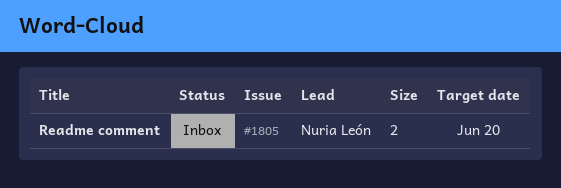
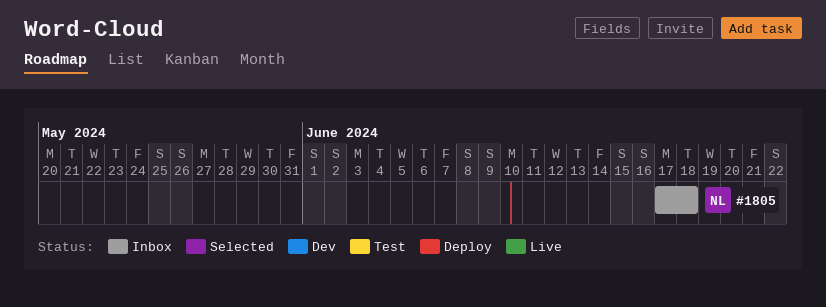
#1805, due: Jun 20 -> Jun 18

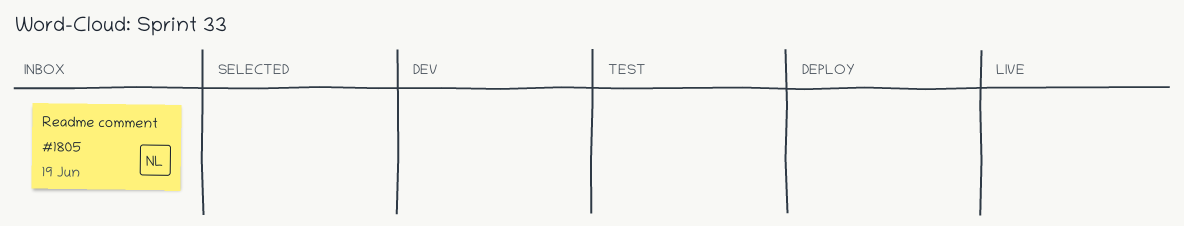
#1805, due: Jun 18 -> Jun 19

